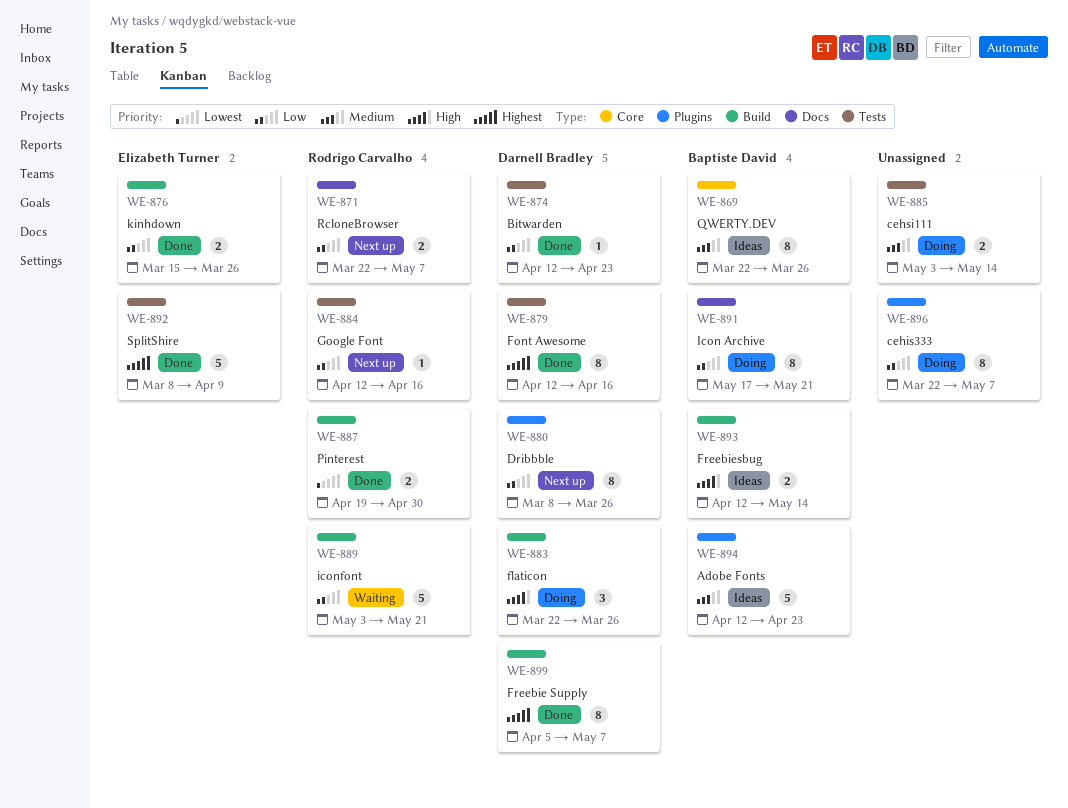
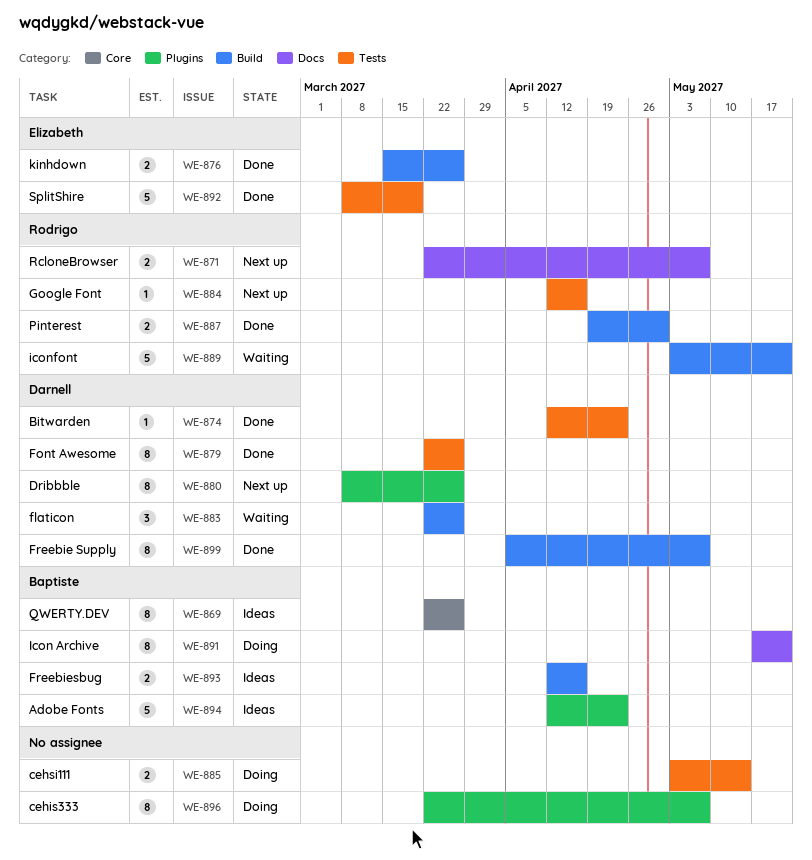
WE-879, start: Apr 12 -> Mar 22
WE-879, due: Apr 16 -> Mar 26
WE-883, status: Doing -> Waiting
WE-892, due: Apr 9 -> Mar 19
WE-893, due: May 14 -> Apr 16

